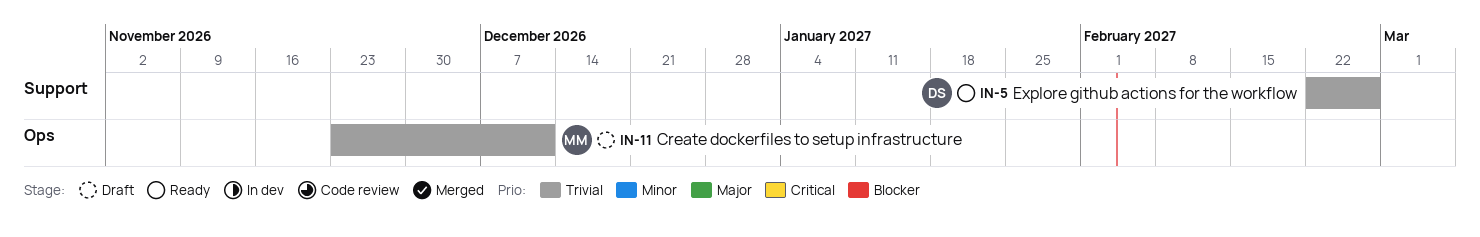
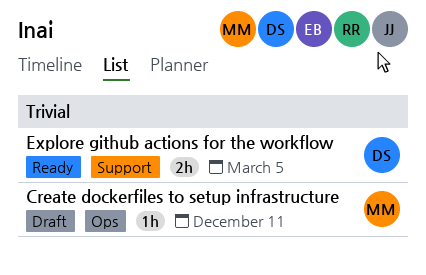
Explore github actions for the workflow, due: Feb 26 -> Mar 5

